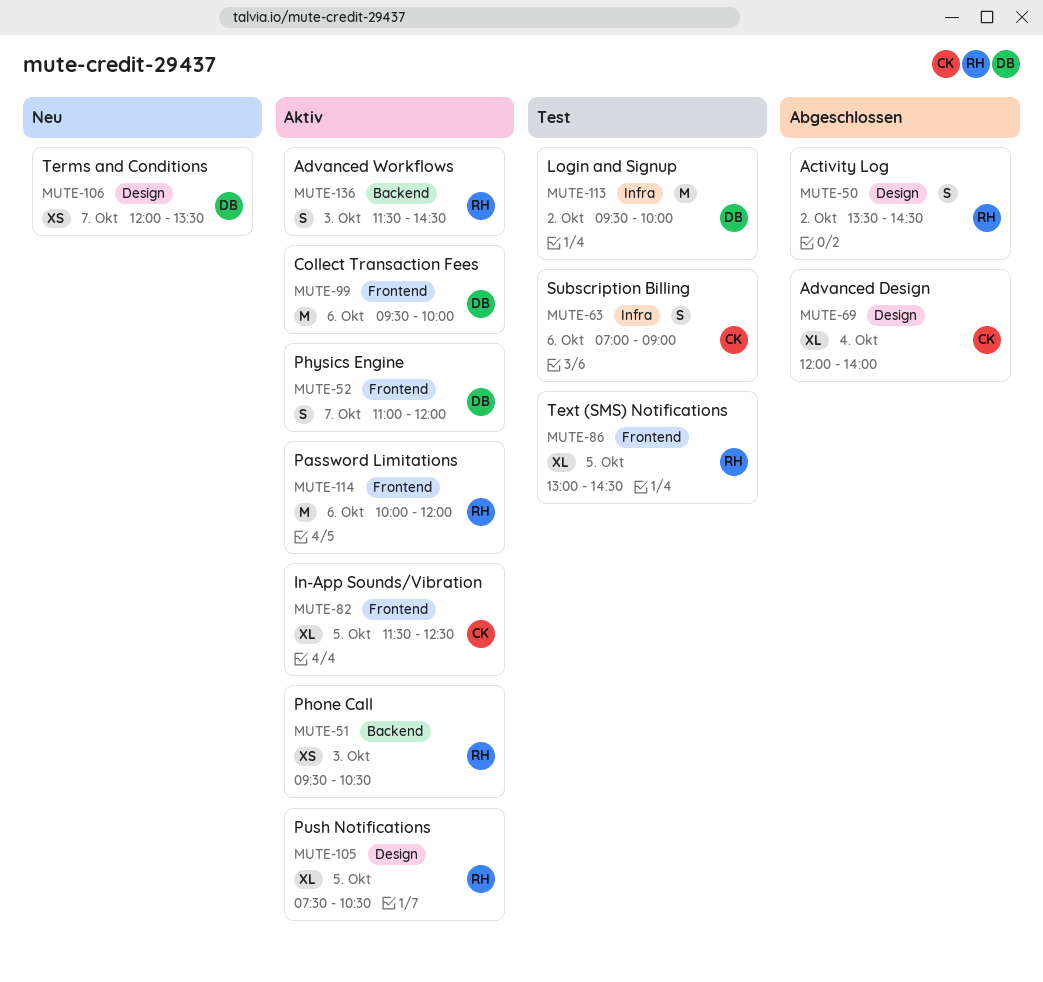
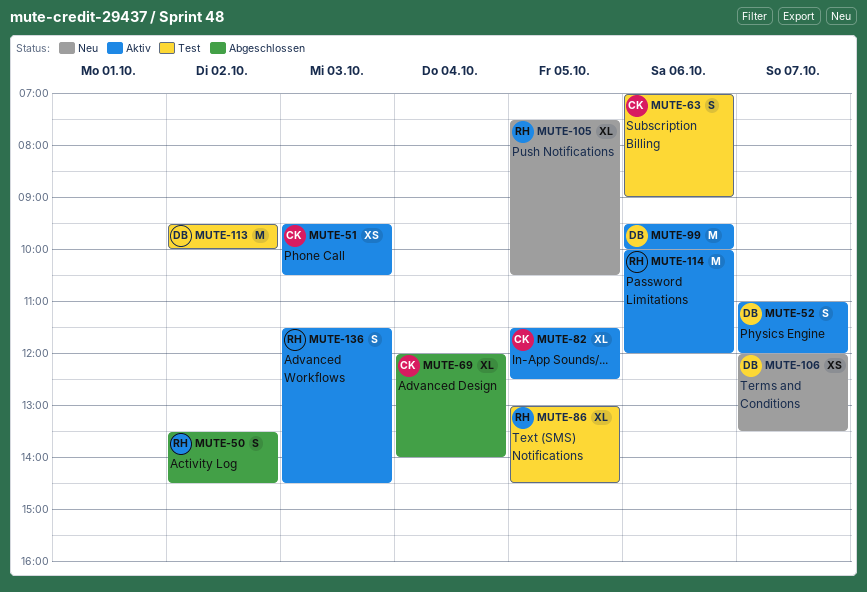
MUTE-51, owner: RH -> CK
MUTE-105, status: Aktiv -> Neu

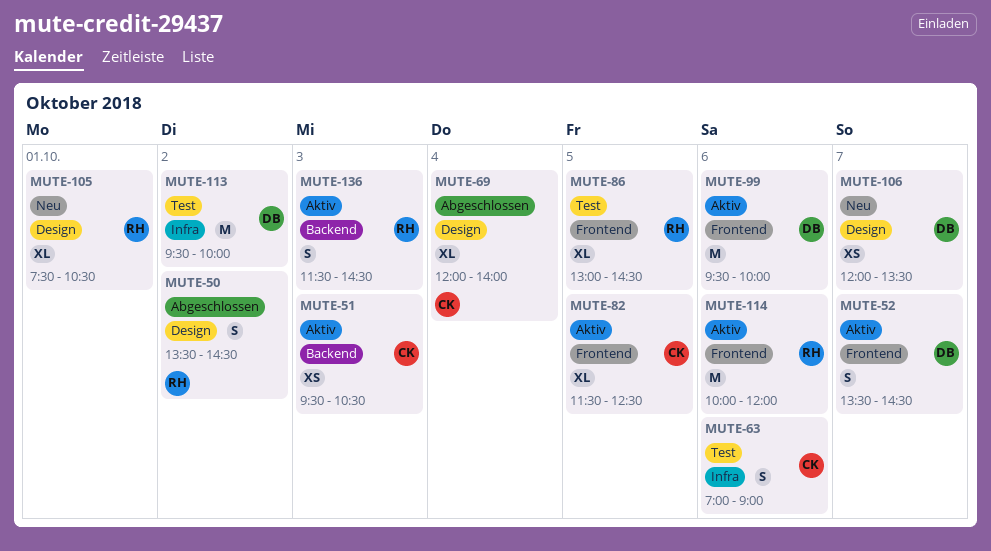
MUTE-52, begins: 11:00 -> 13:30
MUTE-52, ends: 12:00 -> 14:30
MUTE-105, day: Oct 5 -> Oct 1

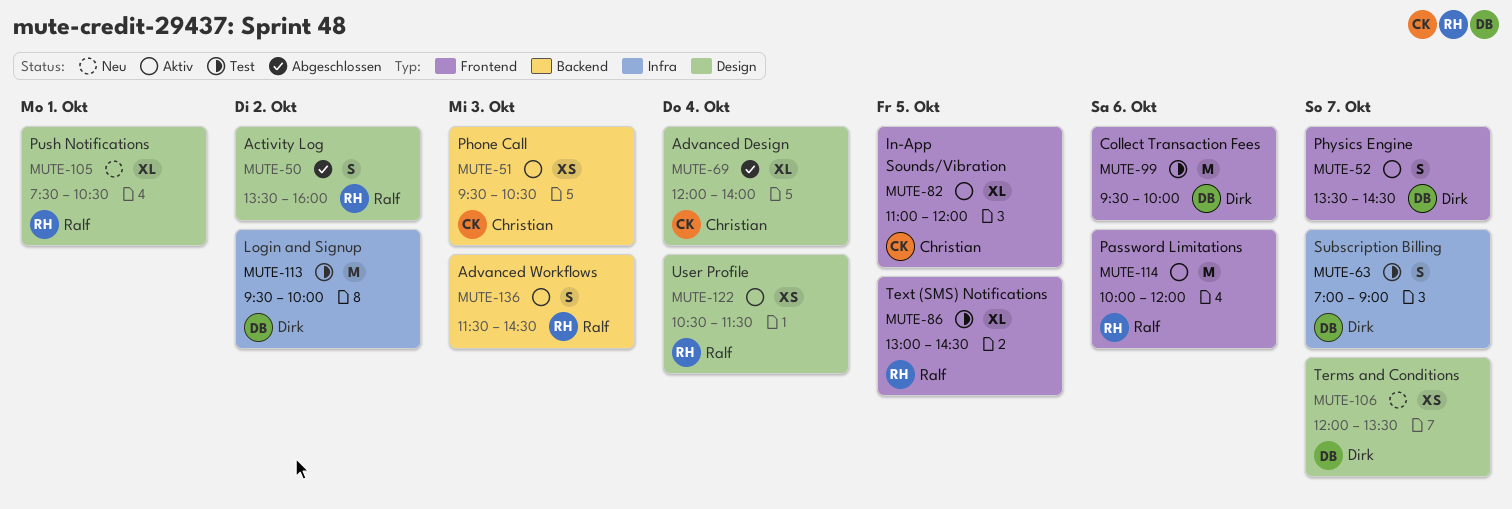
MUTE-50, ends: 14:30 -> 16:00
MUTE-63, owner: Christian -> Dirk
MUTE-63, day: Oct 6 -> Oct 7
MUTE-82, begins: 11:30 -> 11:00
MUTE-82, ends: 12:30 -> 12:00
MUTE-99, status: Aktiv -> Test
MUTE-122: none -> present

